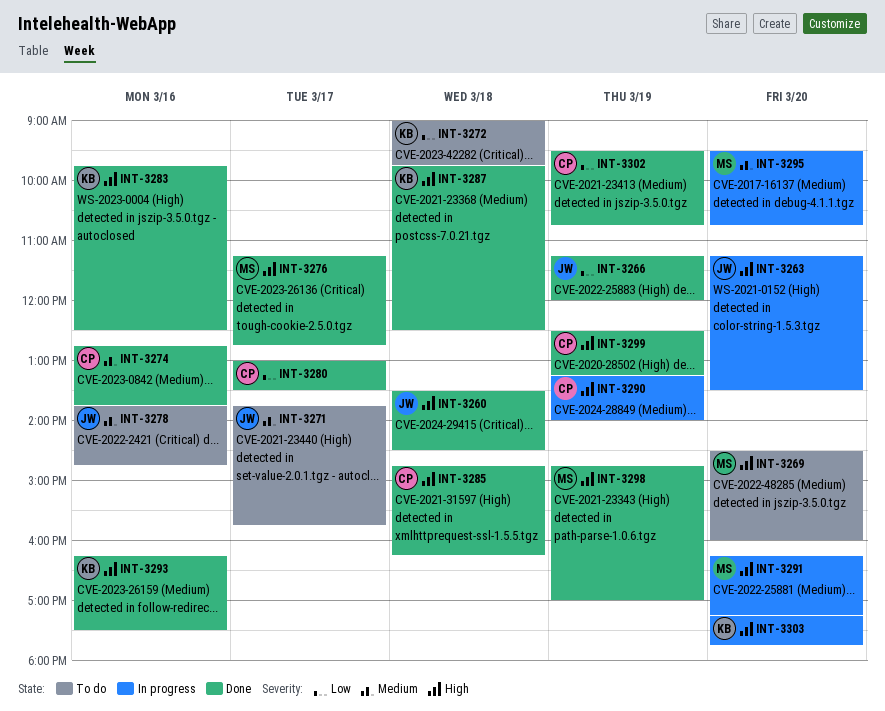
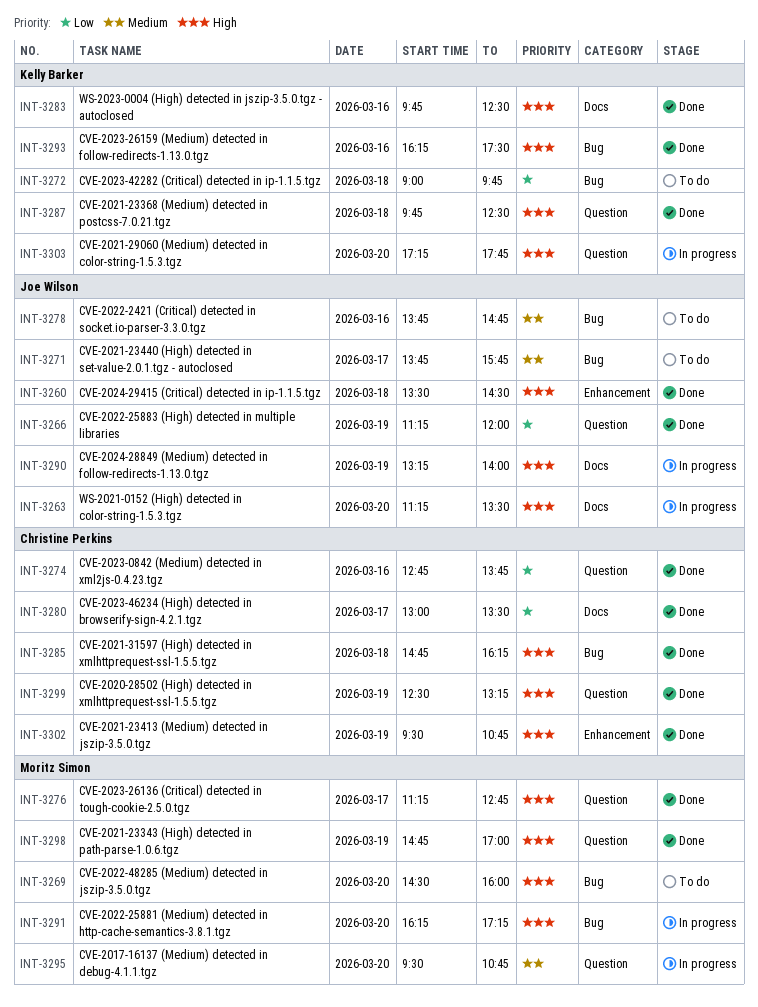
INT-3274, priority: Medium -> Low
INT-3290, owner: Christine Perkins -> Joe Wilson
INT-3302, priority: Low -> High

